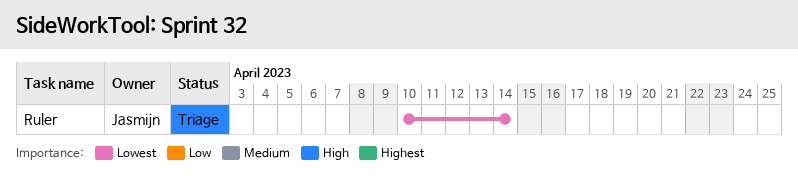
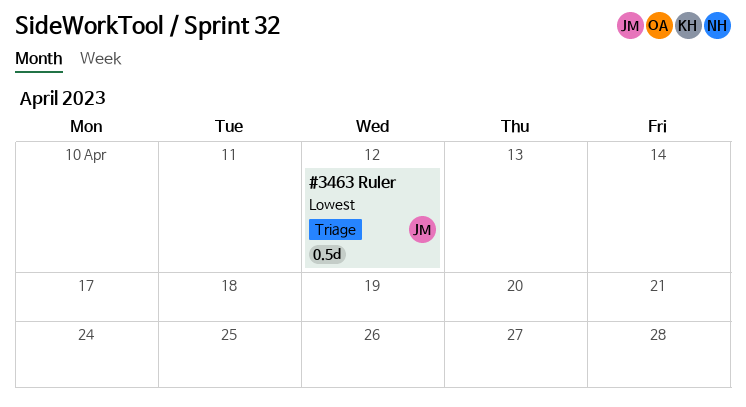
Ruler, due: Apr 14 -> Apr 12

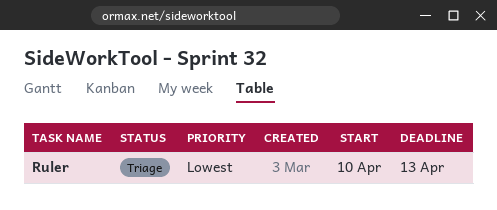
Ruler, due: Apr 12 -> Apr 13

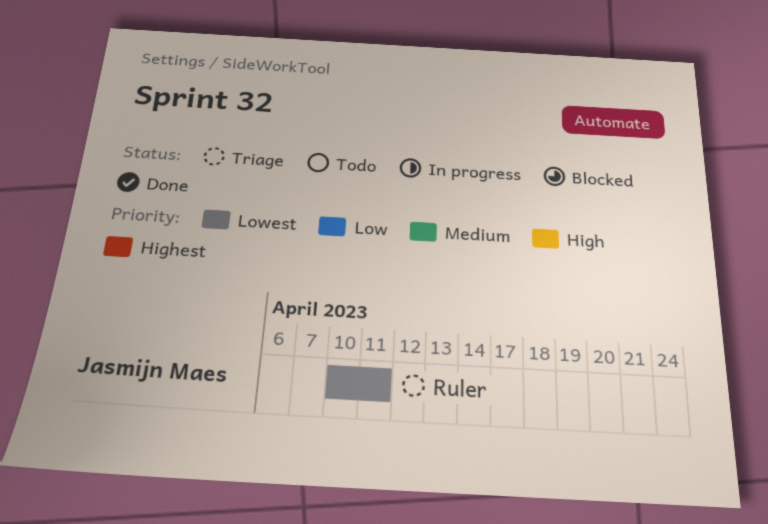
Ruler, due: Apr 13 -> Apr 11

